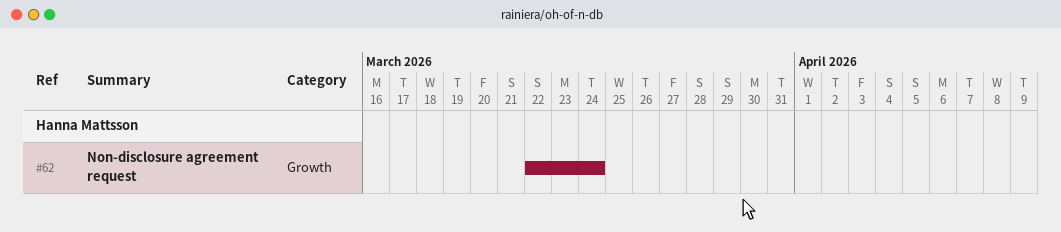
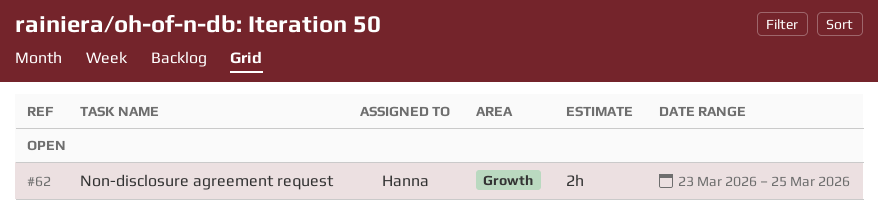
#62, start: Mar 22 -> Mar 23
#62, due: Mar 24 -> Mar 25

